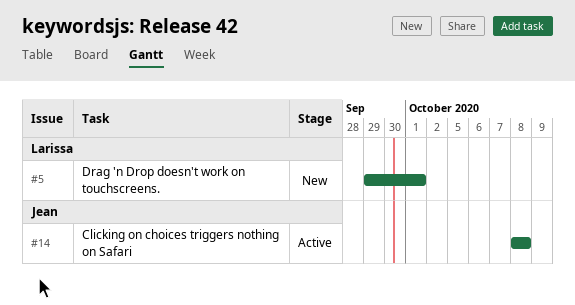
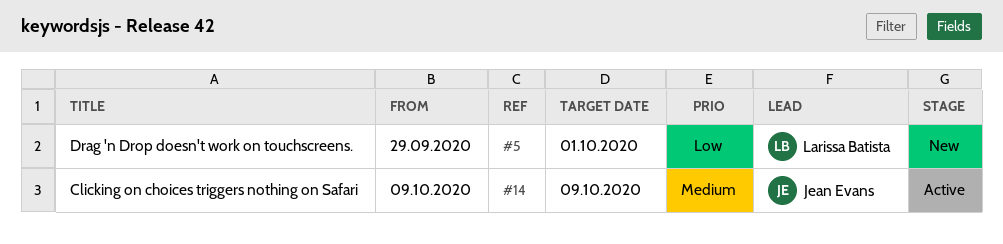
#14, start: Oct 8 -> Oct 9
#14, due: Oct 8 -> Oct 9

